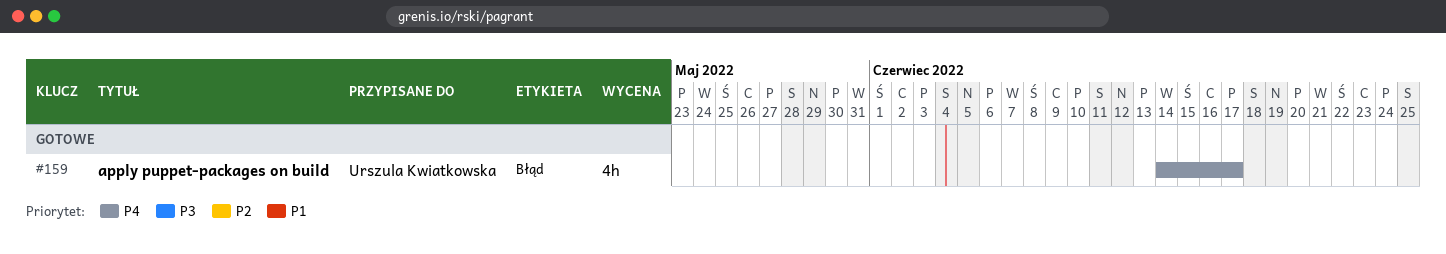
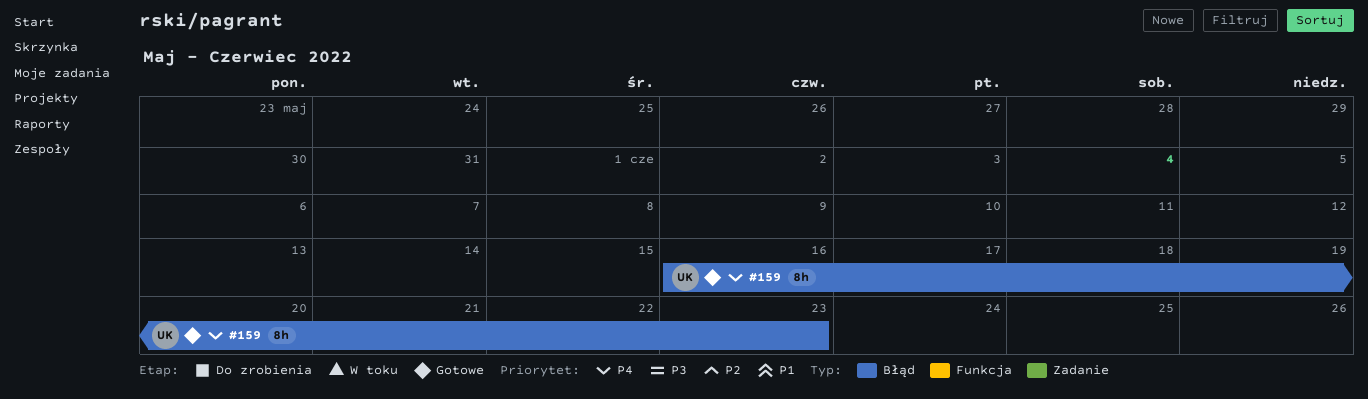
#159, estimate: 4h -> 8h
#159, start: Jun 14 -> Jun 16
#159, due: Jun 17 -> Jun 23

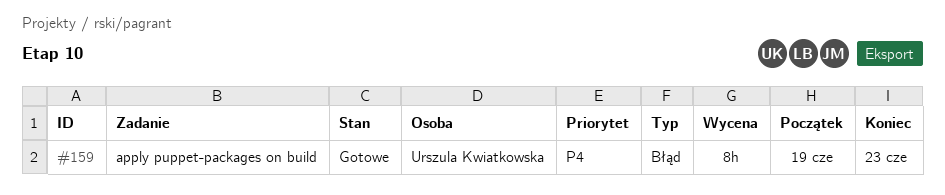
#159, start: Jun 16 -> Jun 19

